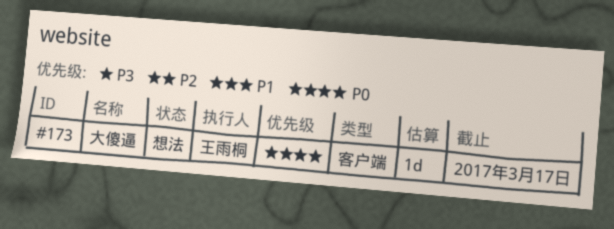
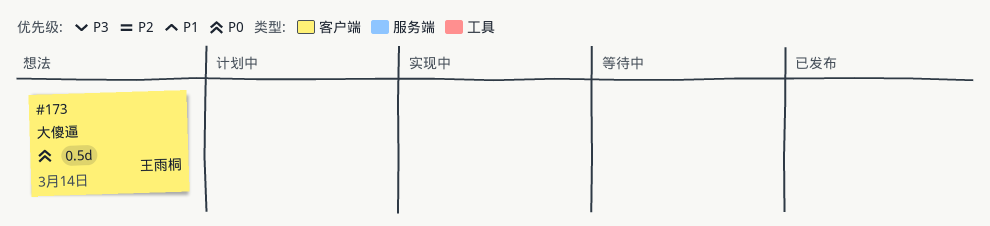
#173, estimate: 1d -> 0.5d
#173, due: Mar 17 -> Mar 14

